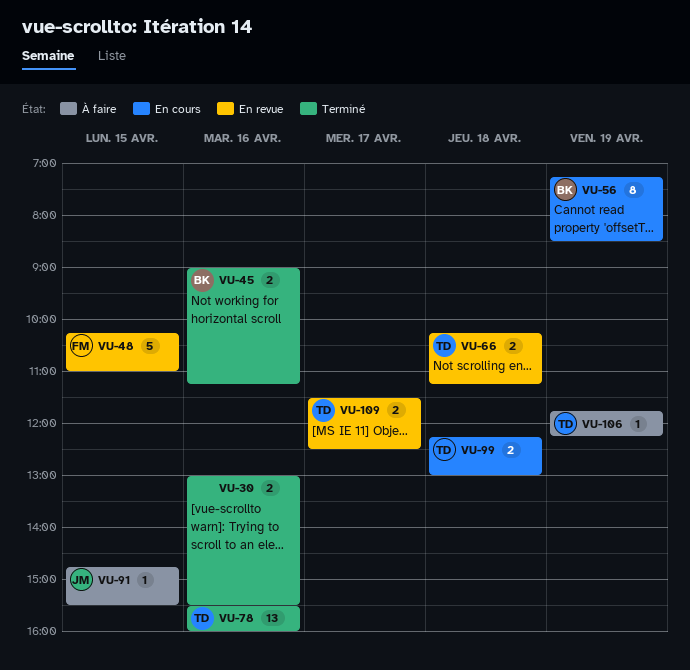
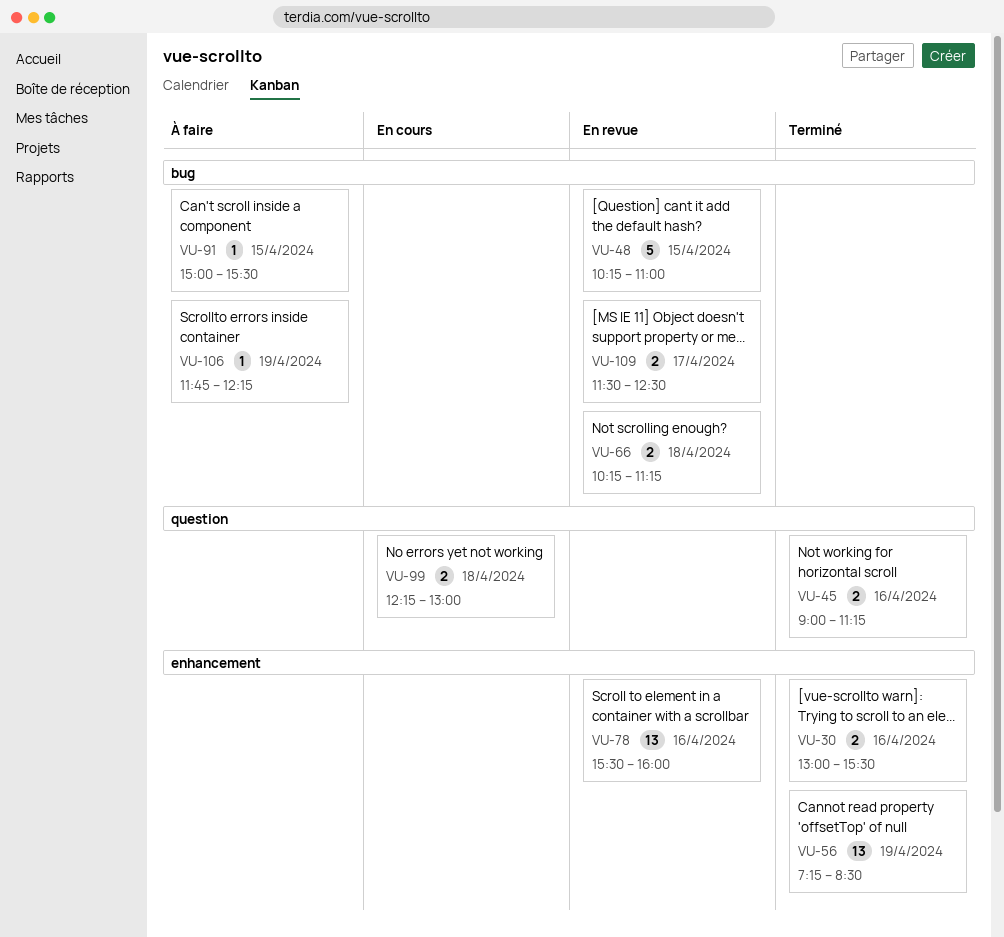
VU-56, status: En cours -> Terminé
VU-56, estimate: 8 -> 13
VU-78, status: Terminé -> En revue
VU-91, begins: 14:45 -> 15:00

